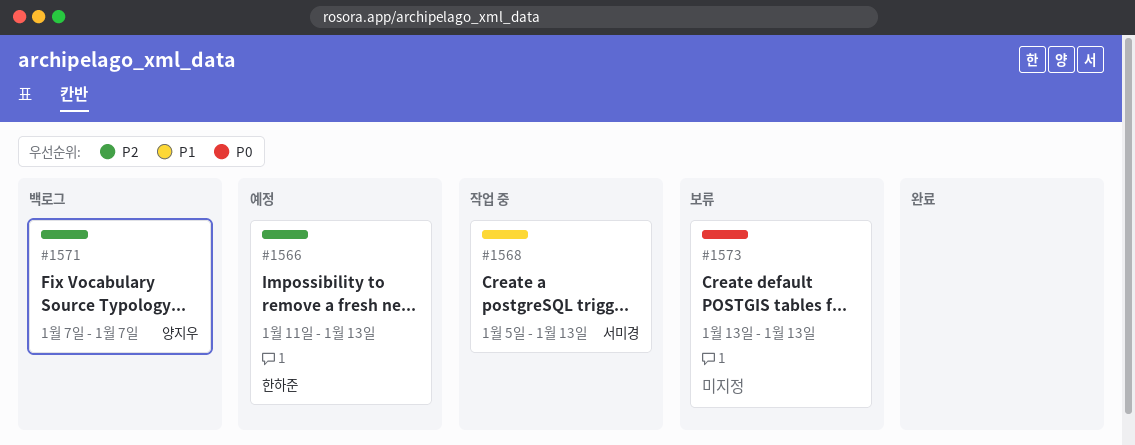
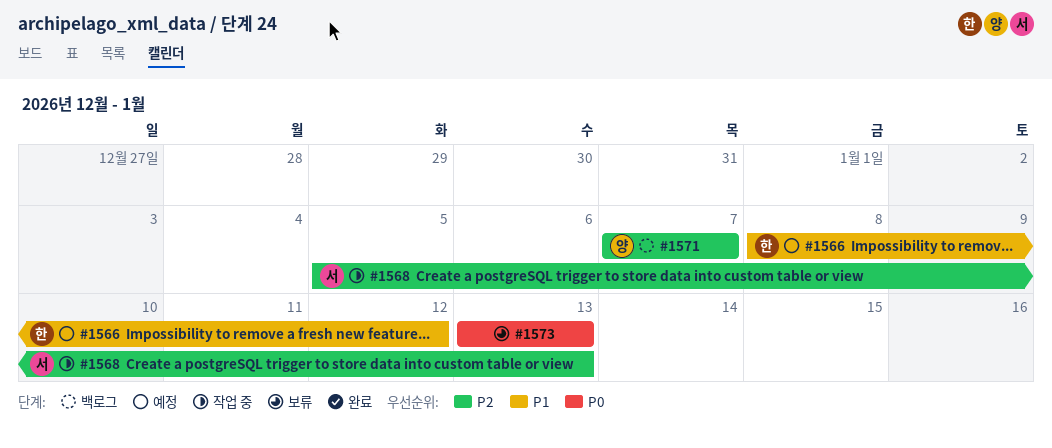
#1566, priority: P2 -> P1
#1566, start: Jan 11 -> Jan 8
#1566, due: Jan 13 -> Jan 12
#1568, priority: P1 -> P2

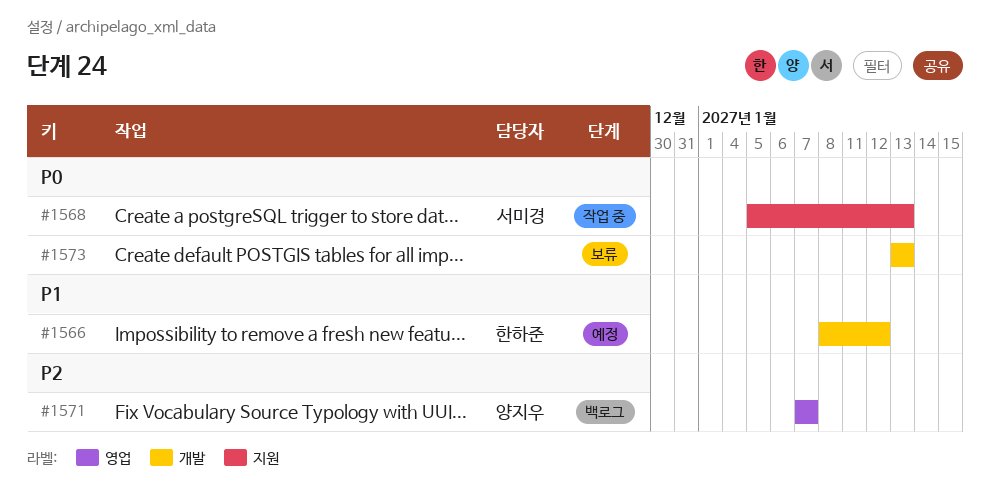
#1568, priority: P2 -> P0

